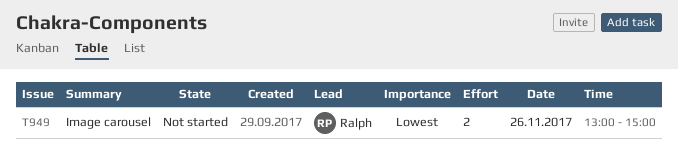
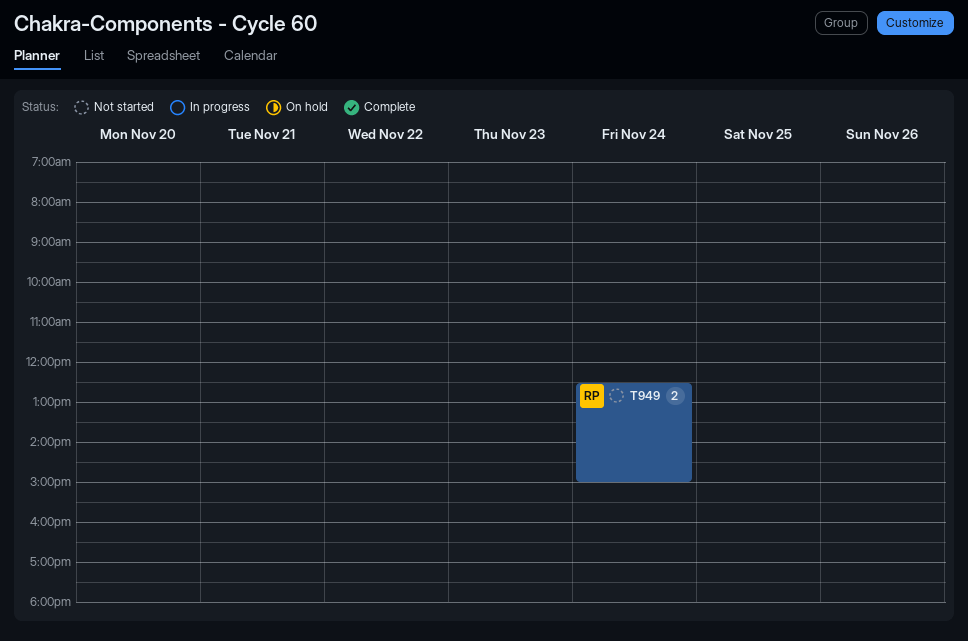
T949, day: Nov 26 -> Nov 24
T949, begins: 13:00 -> 12:30

